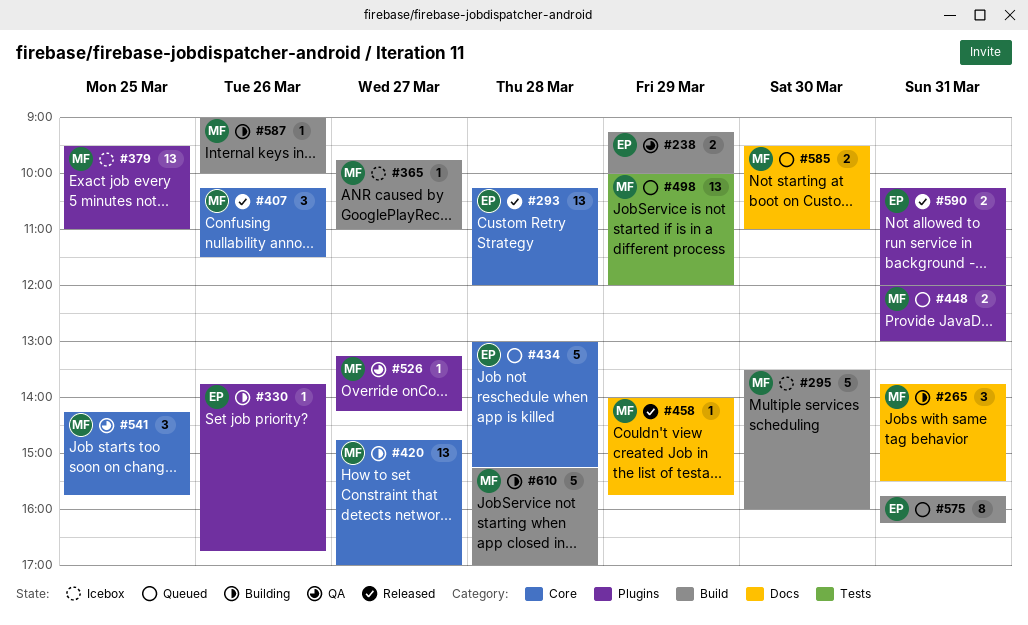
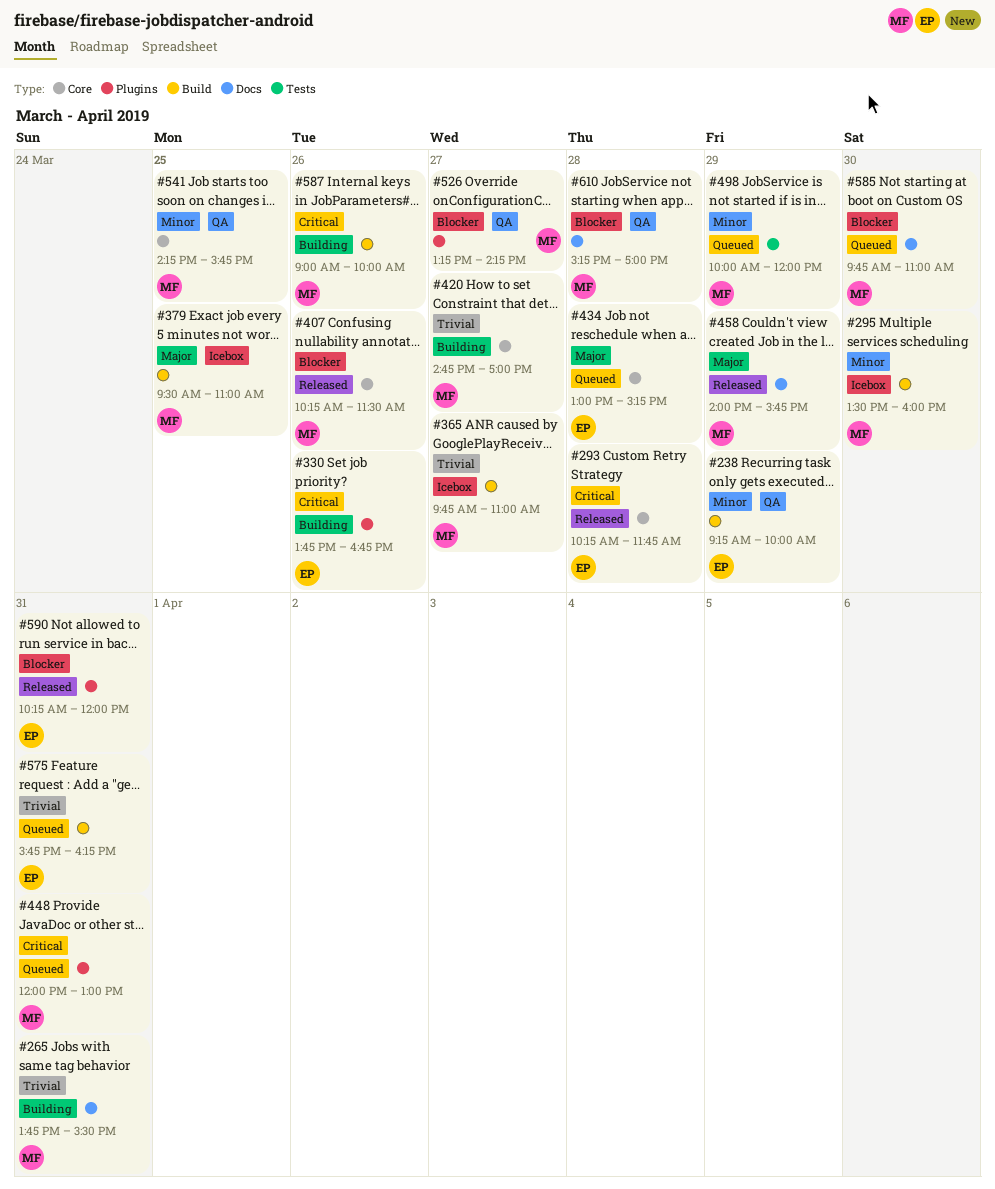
#293, ends: 12:00 -> 11:45
#379, label: Plugins -> Build
#585, begins: 09:30 -> 09:45
#610, status: Building -> QA
#610, label: Build -> Docs

